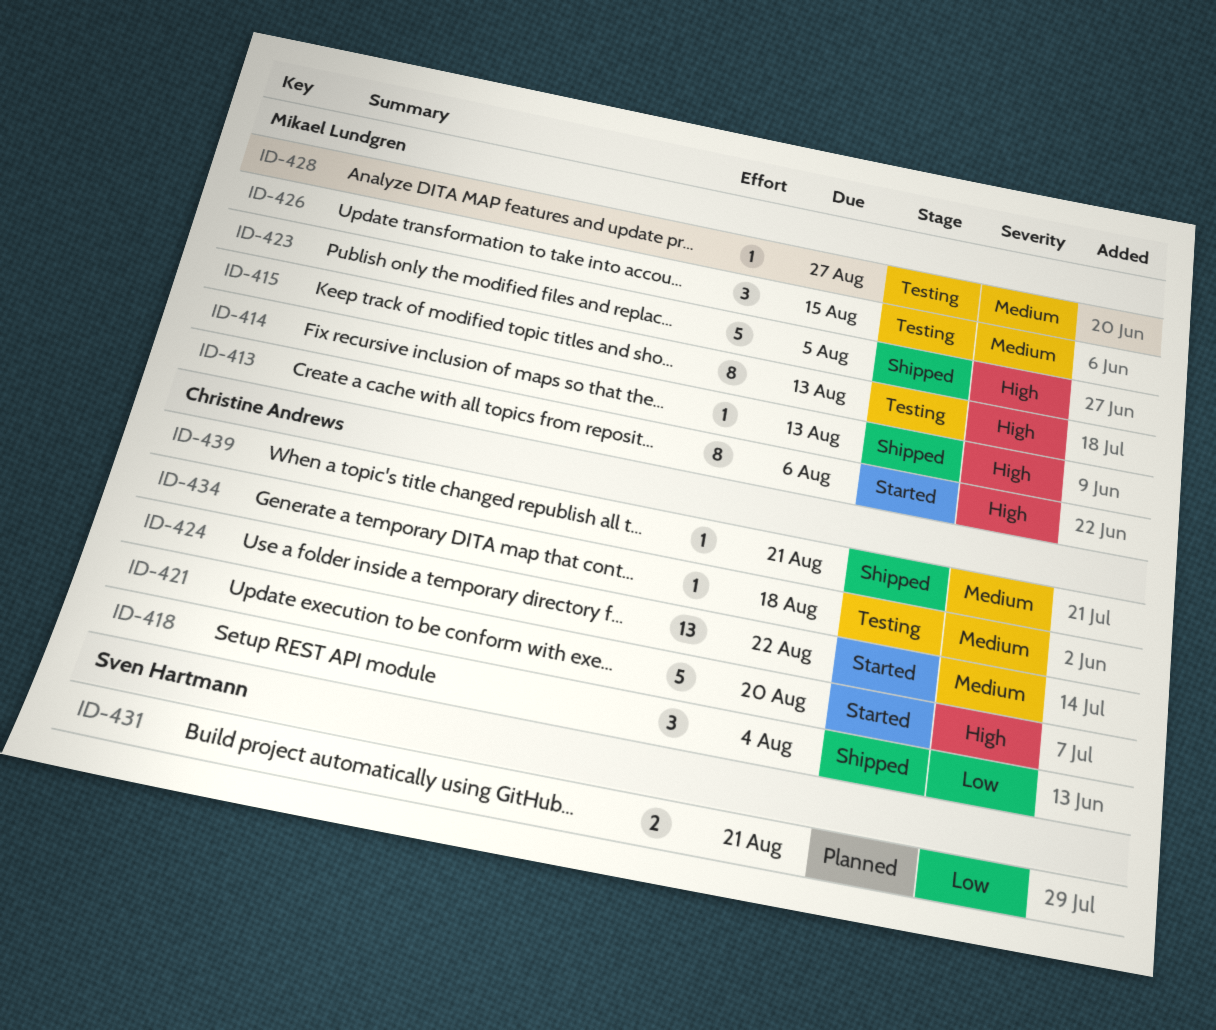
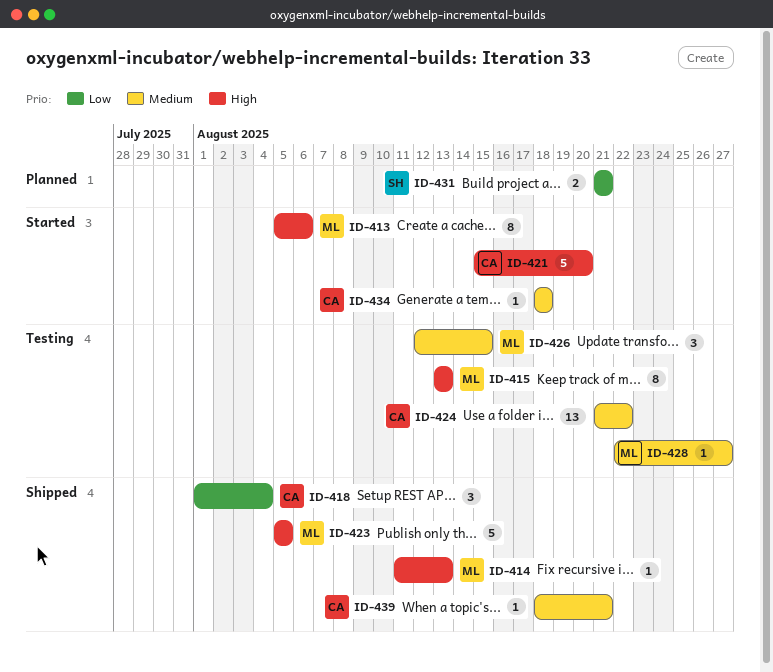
ID-424, status: Started -> Testing
ID-434, status: Testing -> Started

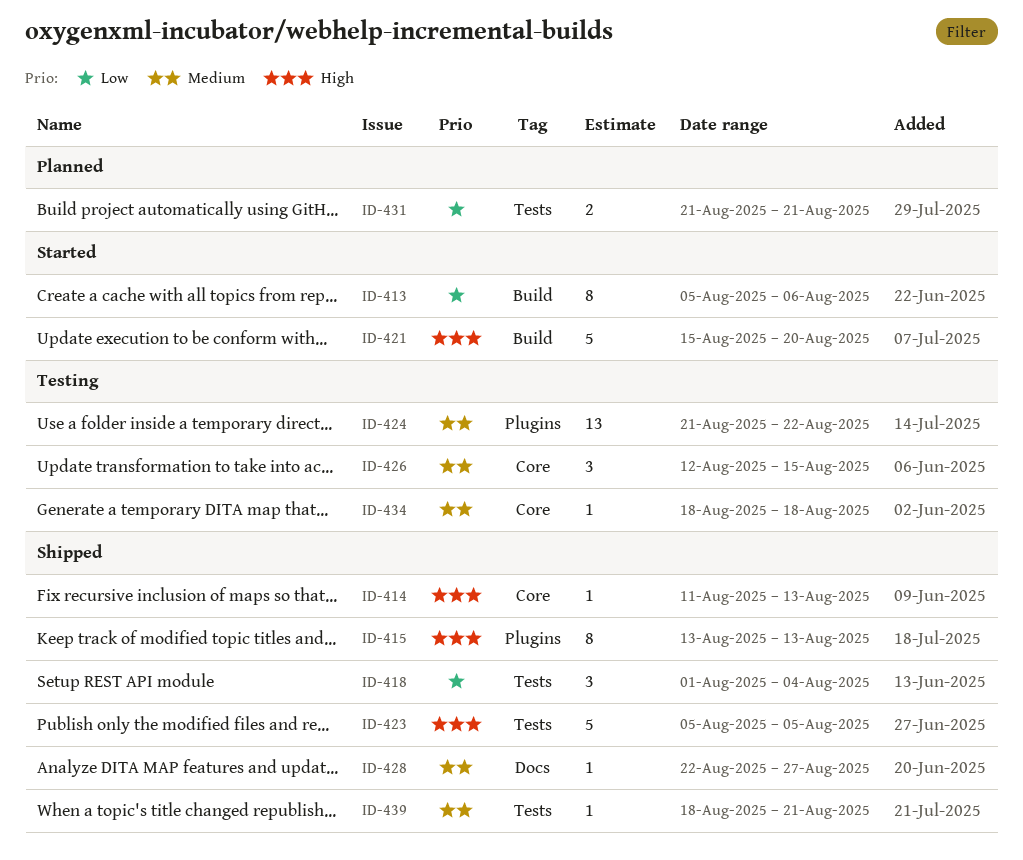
ID-413, priority: High -> Low
ID-415, status: Testing -> Shipped
ID-428, status: Testing -> Shipped
ID-434, status: Started -> Testing

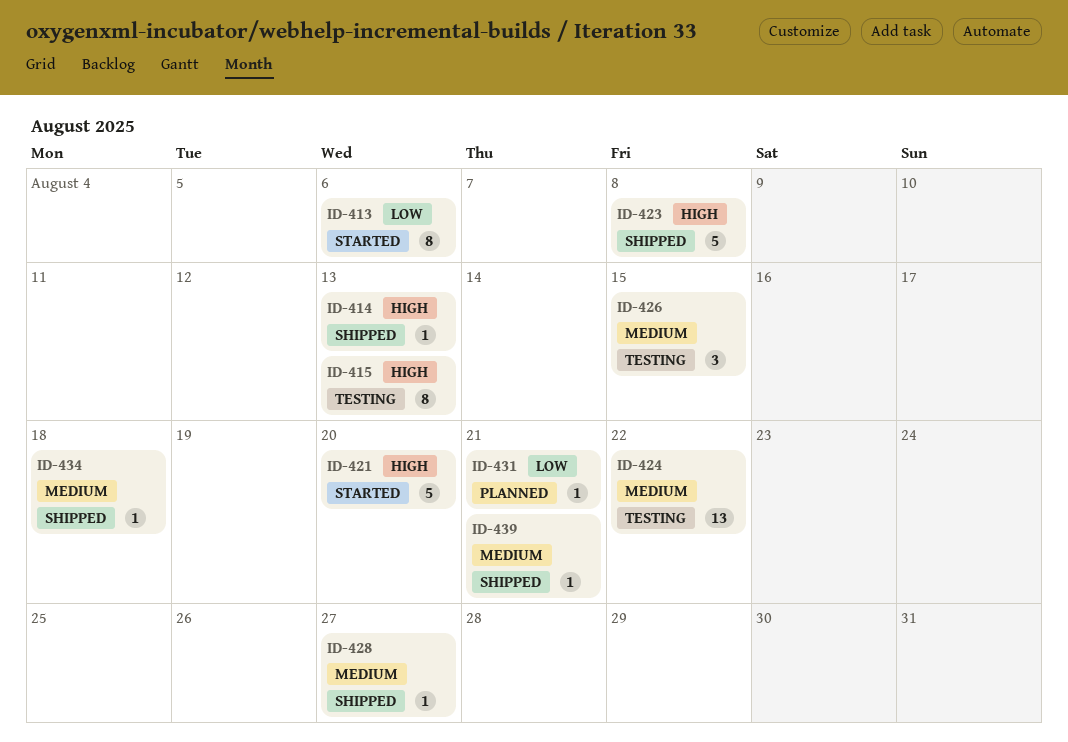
ID-415, status: Shipped -> Testing
ID-418: present -> none
ID-423, due: Aug 5 -> Aug 8
ID-431, estimate: 2 -> 1
ID-434, status: Testing -> Shipped

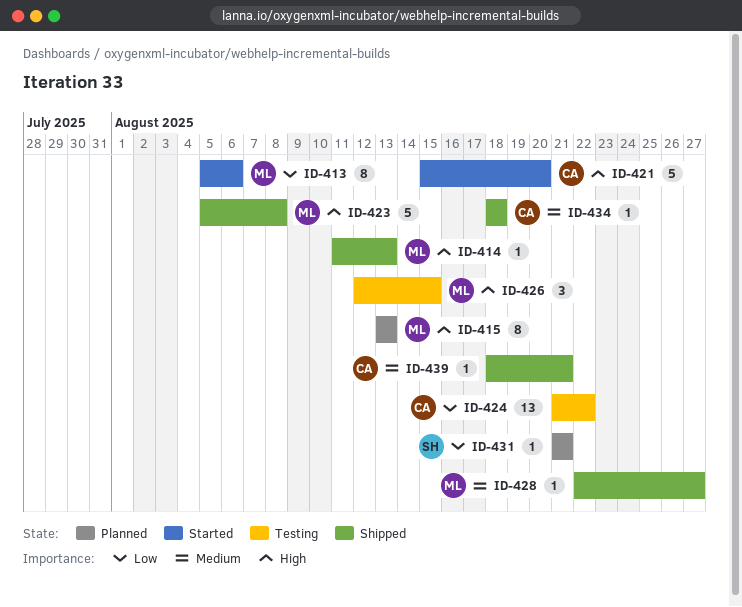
ID-415, status: Testing -> Planned
ID-424, priority: Medium -> Low
ID-426, priority: Medium -> High

